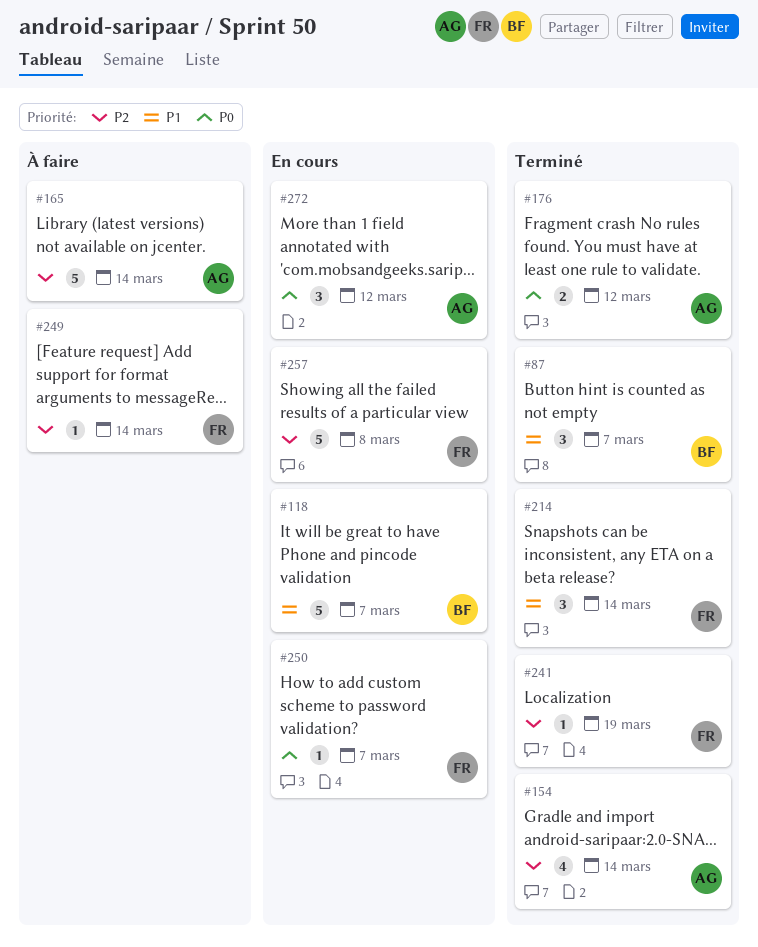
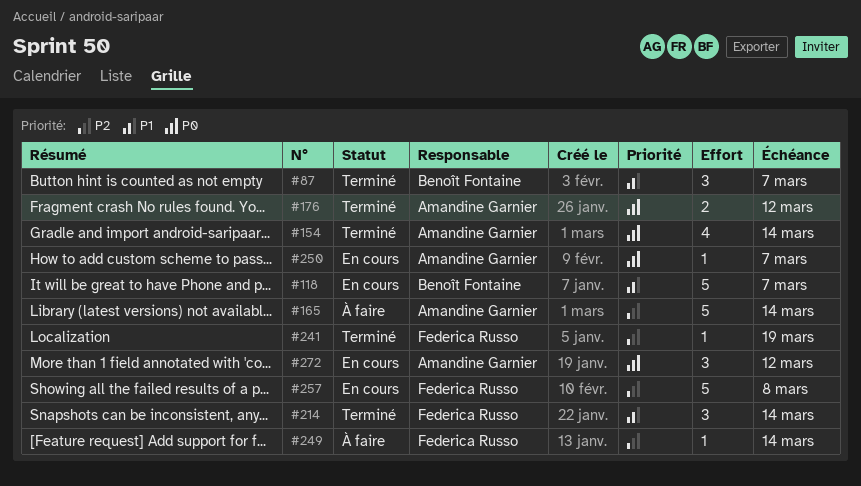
#154, priority: P2 -> P0
#250, owner: Federica Russo -> Amandine Garnier

